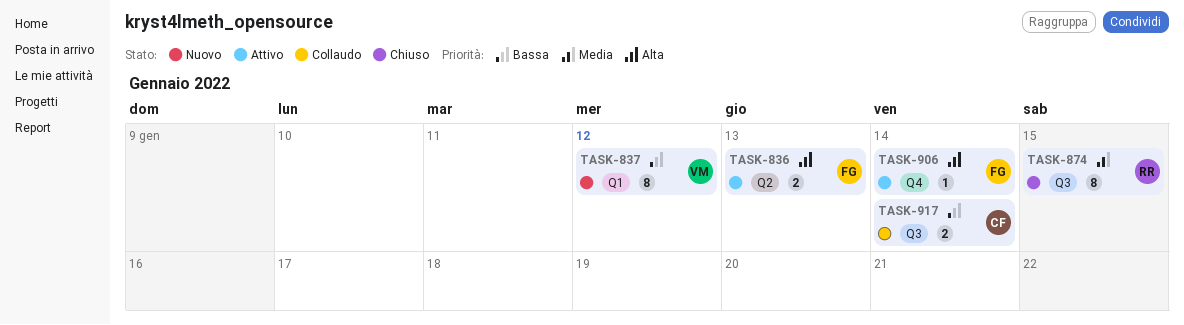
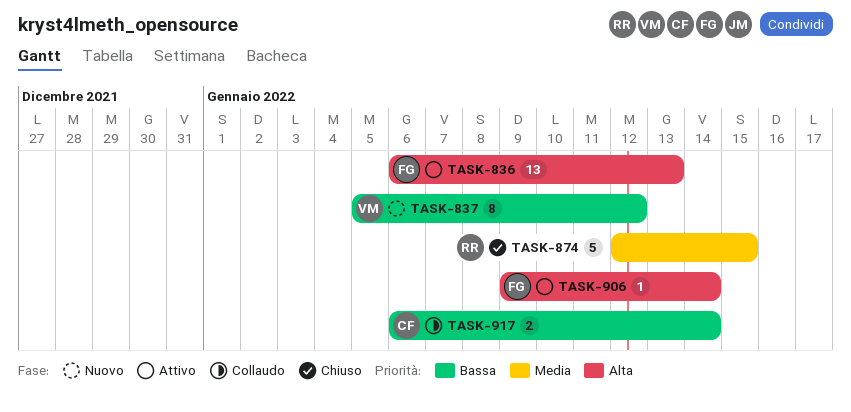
TASK-836, estimate: 2 -> 13
TASK-874, estimate: 8 -> 5

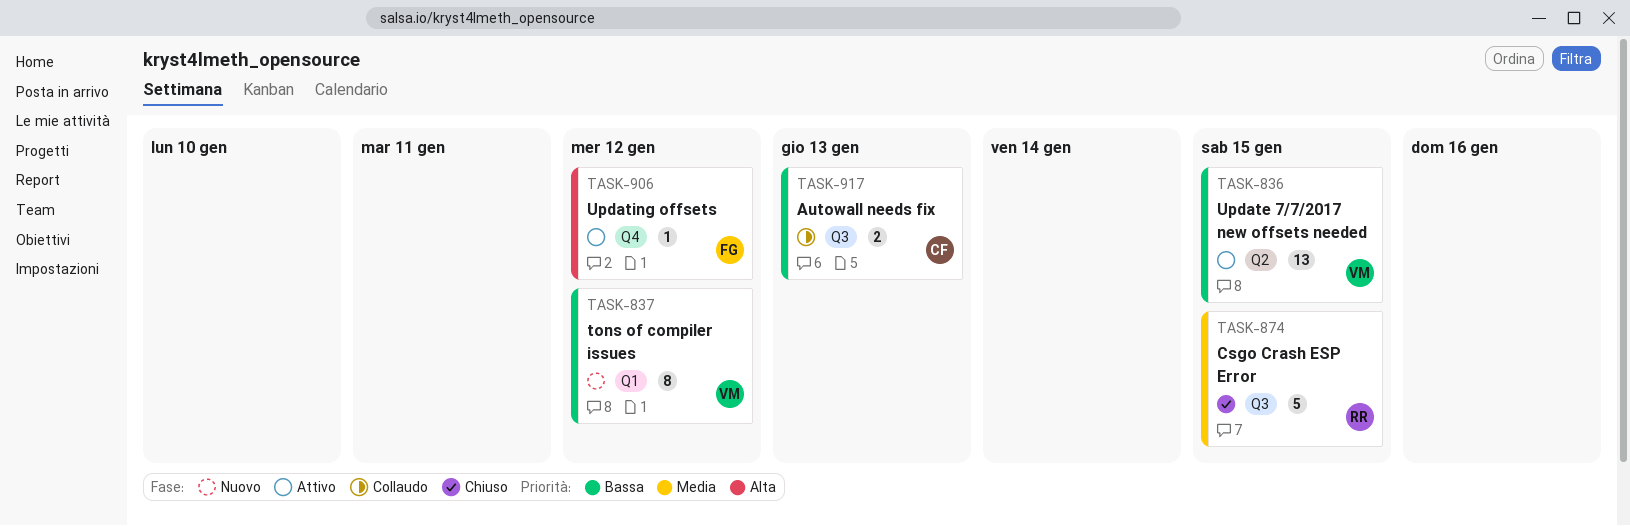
TASK-836, owner: FG -> VM
TASK-836, priority: Alta -> Bassa
TASK-836, due: Jan 13 -> Jan 15
TASK-906, due: Jan 14 -> Jan 12
TASK-917, due: Jan 14 -> Jan 13

